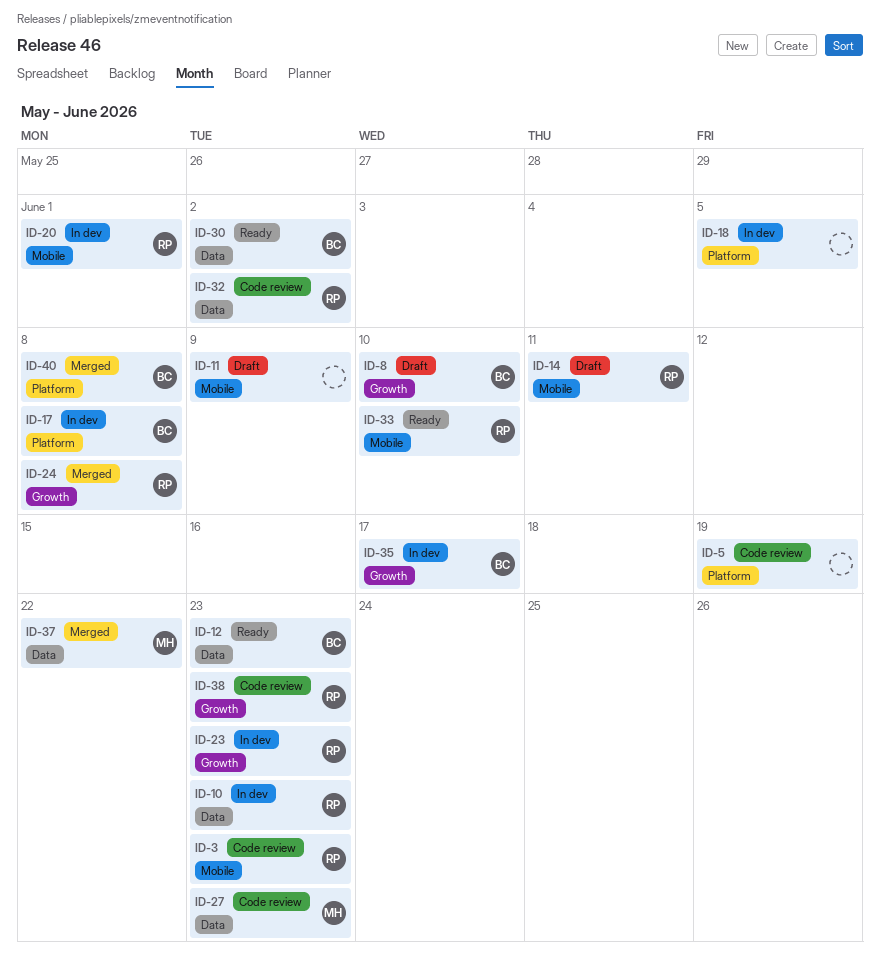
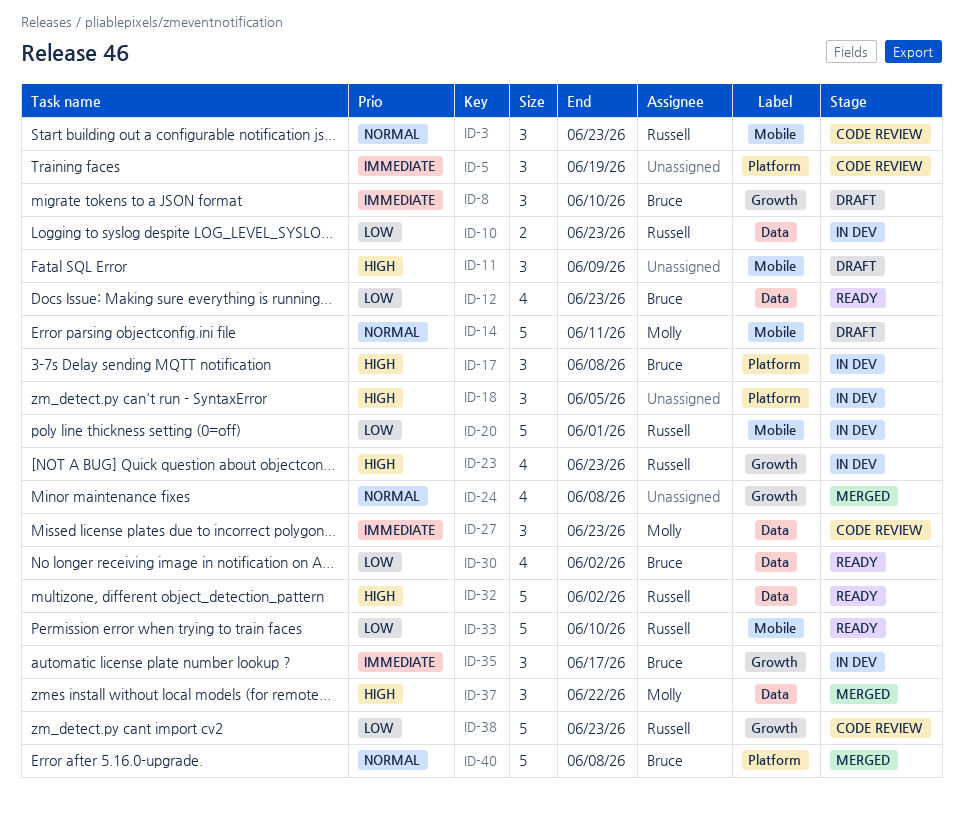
ID-14, owner: Russell -> Molly
ID-24, owner: Russell -> none
ID-32, status: Code review -> Ready

